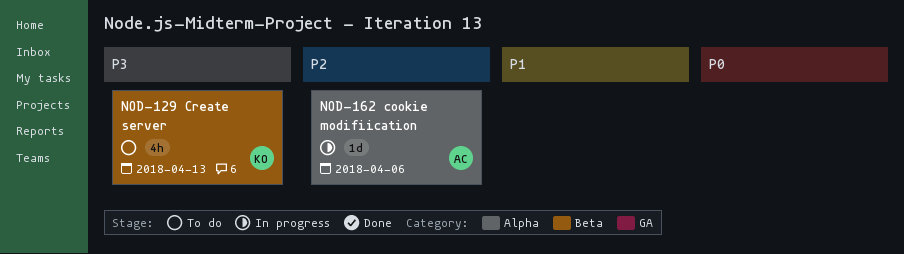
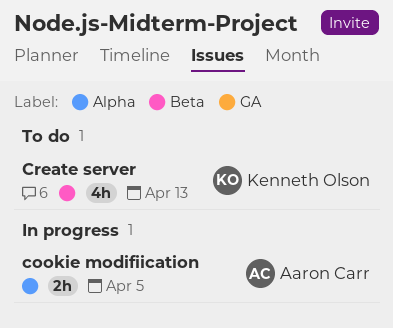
cookie modifiication, estimate: 1d -> 2h
cookie modifiication, due: Apr 6 -> Apr 5

